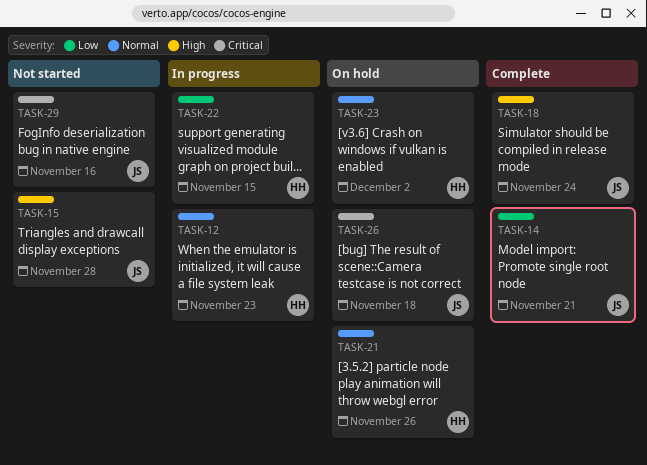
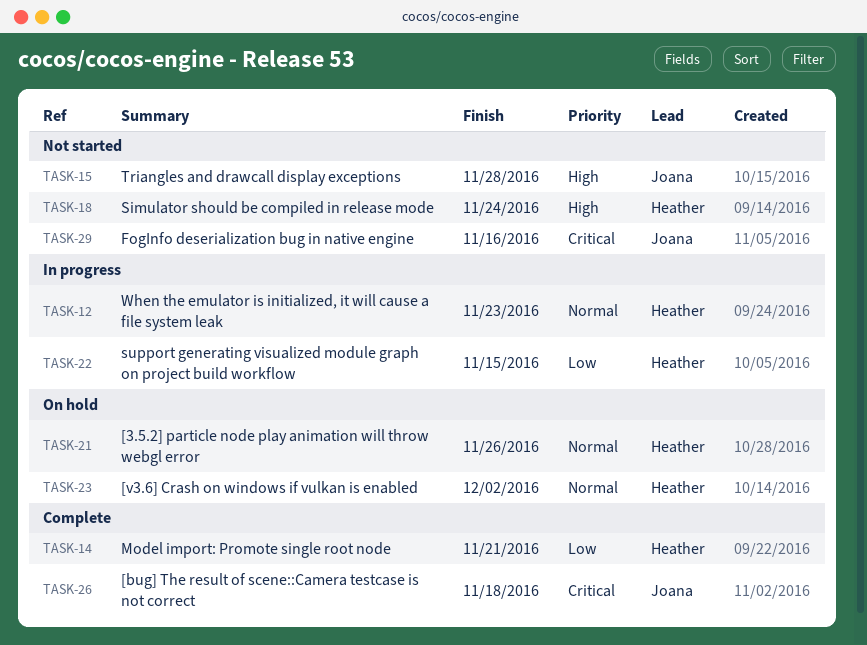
TASK-14, owner: Joana -> Heather
TASK-18, status: Complete -> Not started
TASK-18, owner: Joana -> Heather
TASK-26, status: On hold -> Complete

